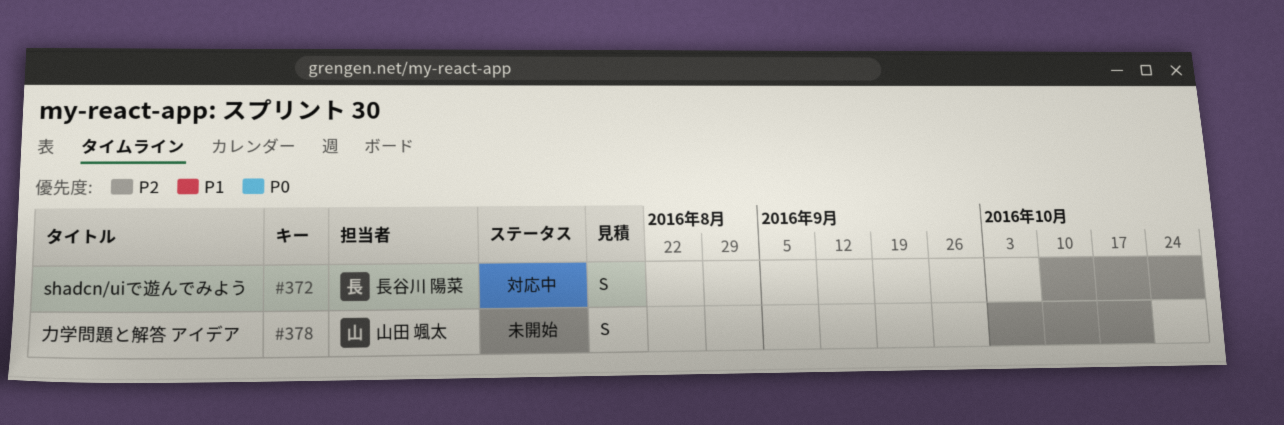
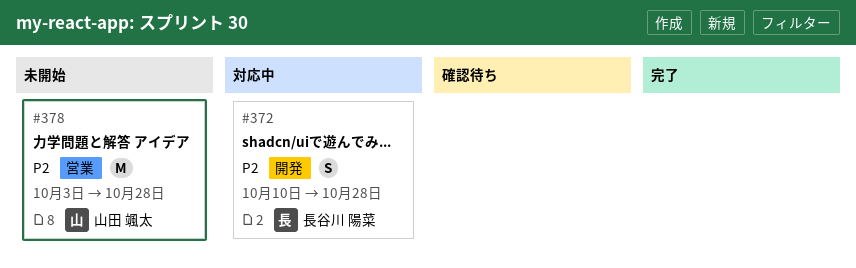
#378, estimate: S -> M
#378, due: Oct 21 -> Oct 28

